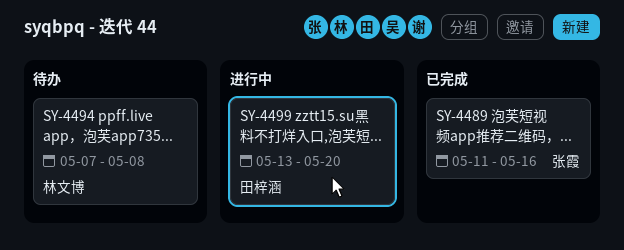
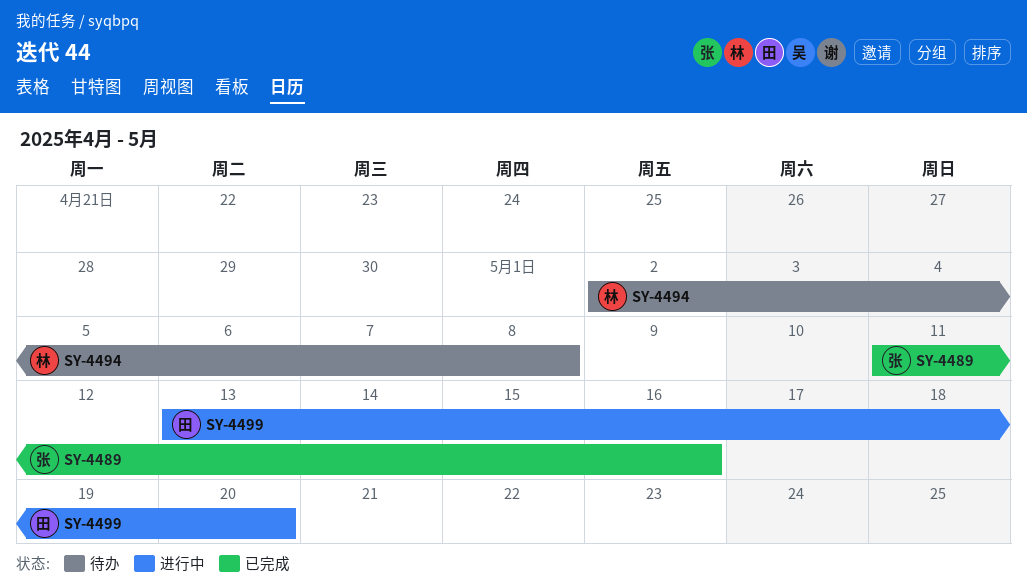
SY-4494, start: May 7 -> May 2

